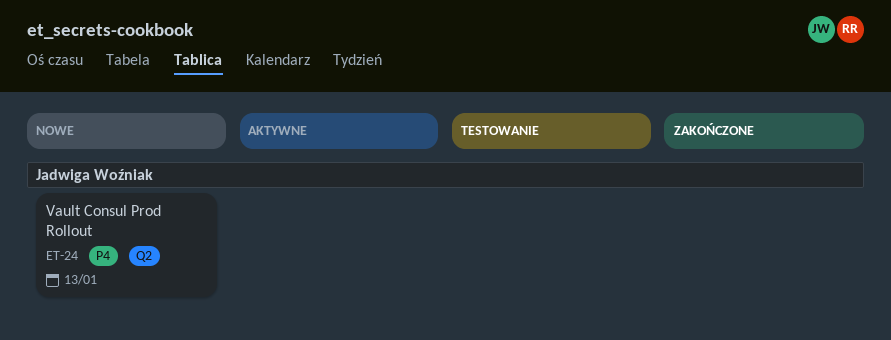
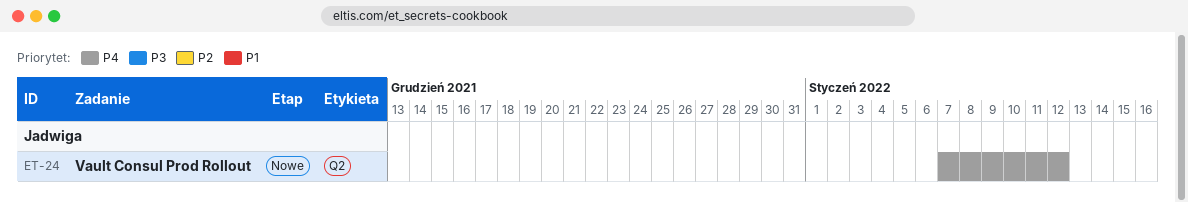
ET-24, due: Jan 13 -> Jan 12

